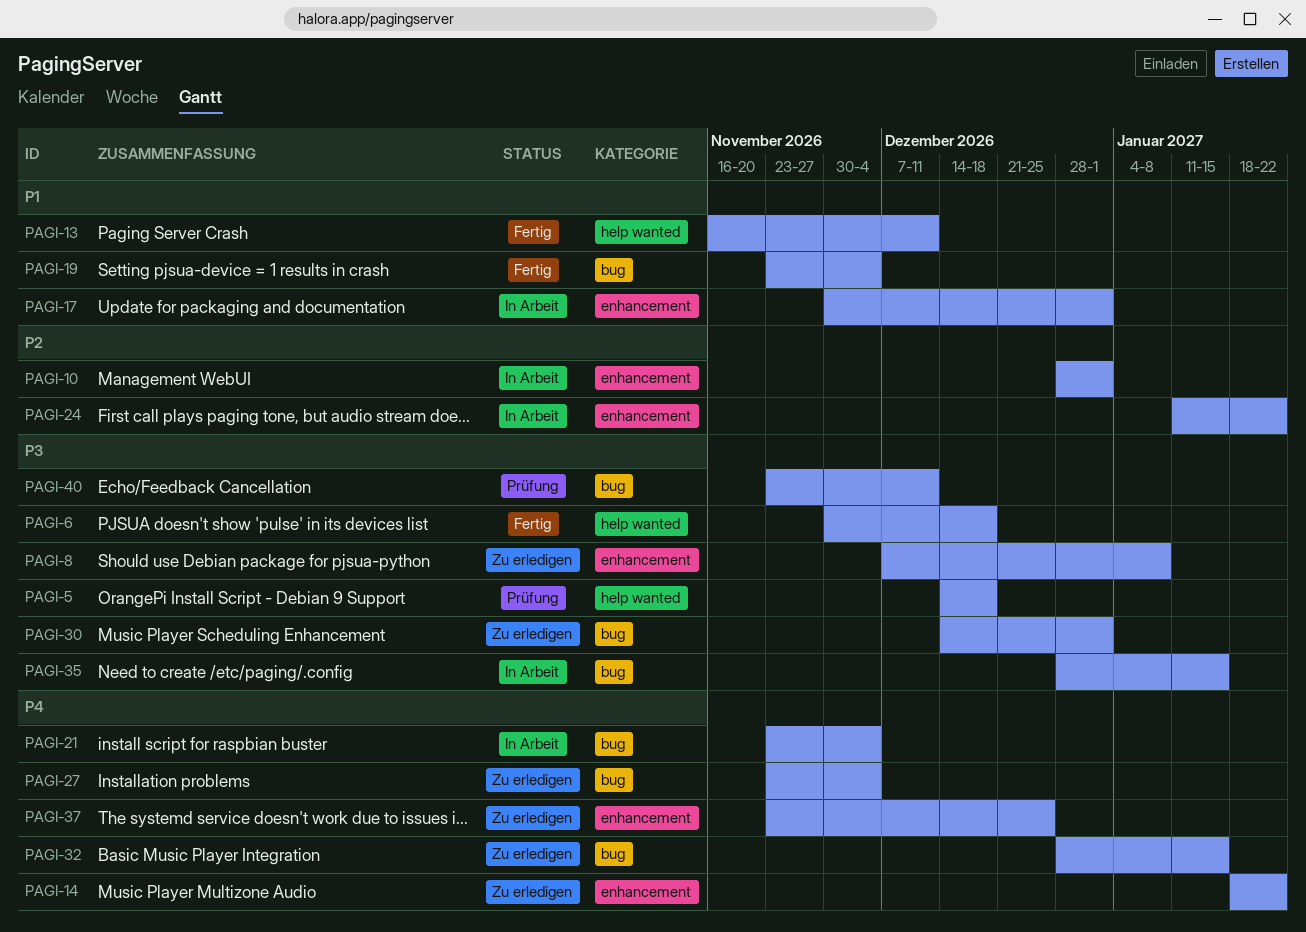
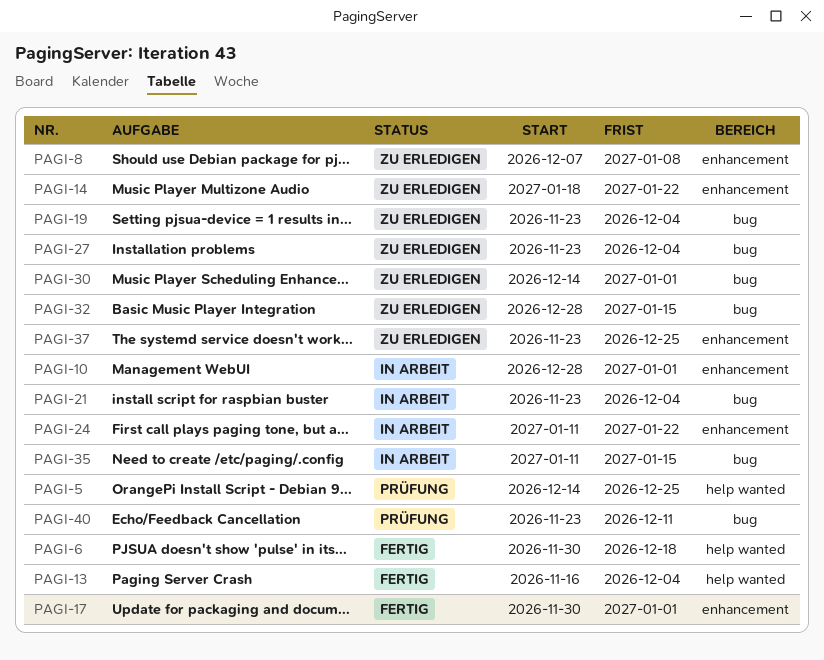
PAGI-5, due: Dec 18 -> Dec 25
PAGI-13, due: Dec 11 -> Dec 4
PAGI-17, status: In Arbeit -> Fertig
PAGI-19, status: Fertig -> Zu erledigen
PAGI-35, start: Dec 28 -> Jan 11

